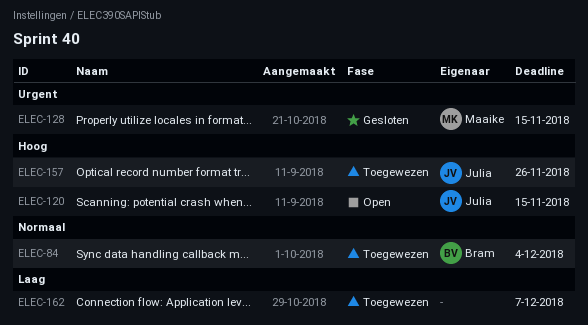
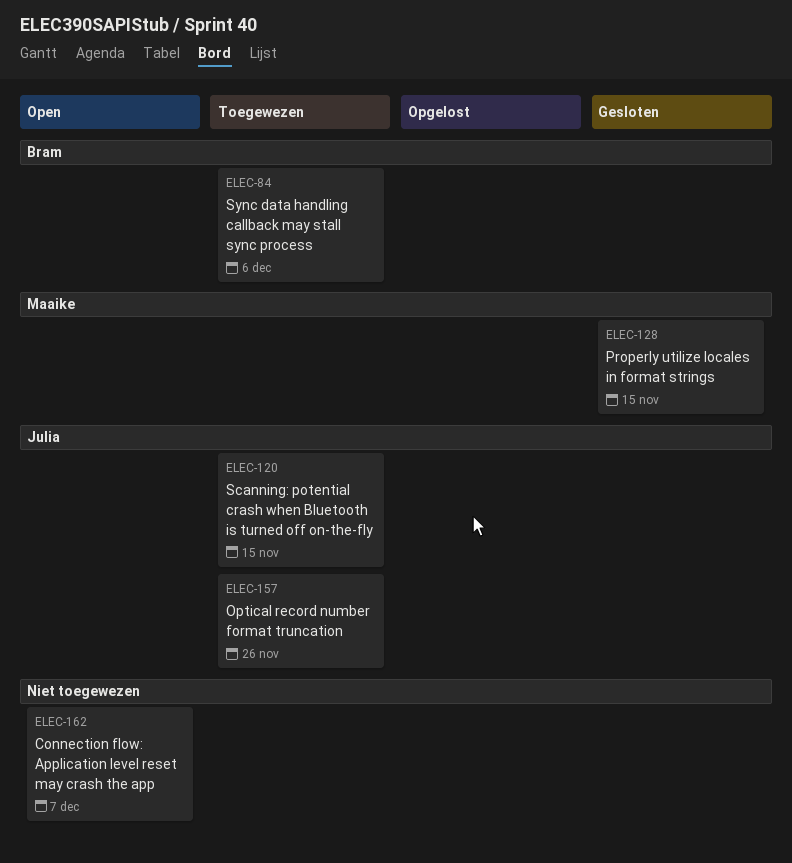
ELEC-84, due: Dec 4 -> Dec 6
ELEC-120, status: Open -> Toegewezen
ELEC-162, status: Toegewezen -> Open

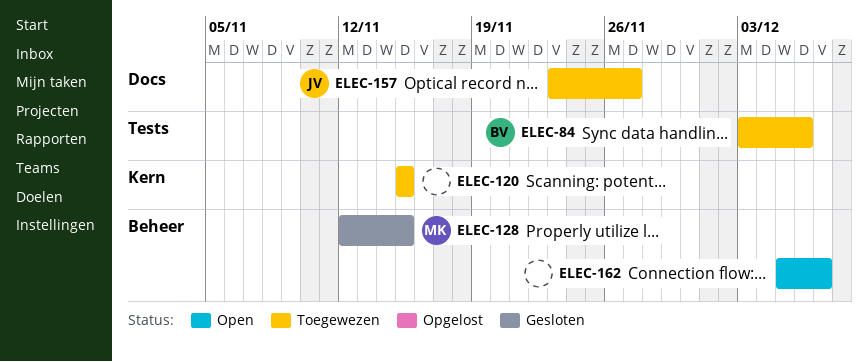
ELEC-120, owner: Julia -> none
ELEC-157, due: Nov 26 -> Nov 27

